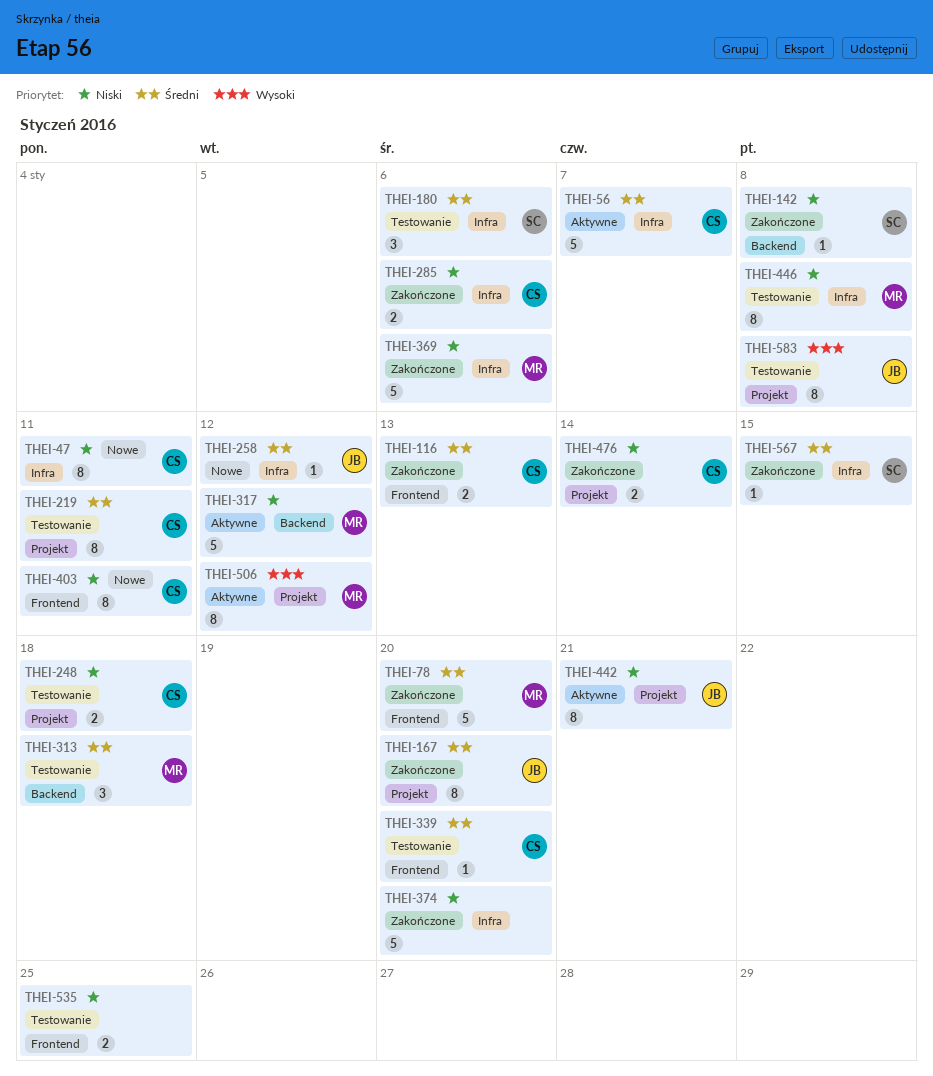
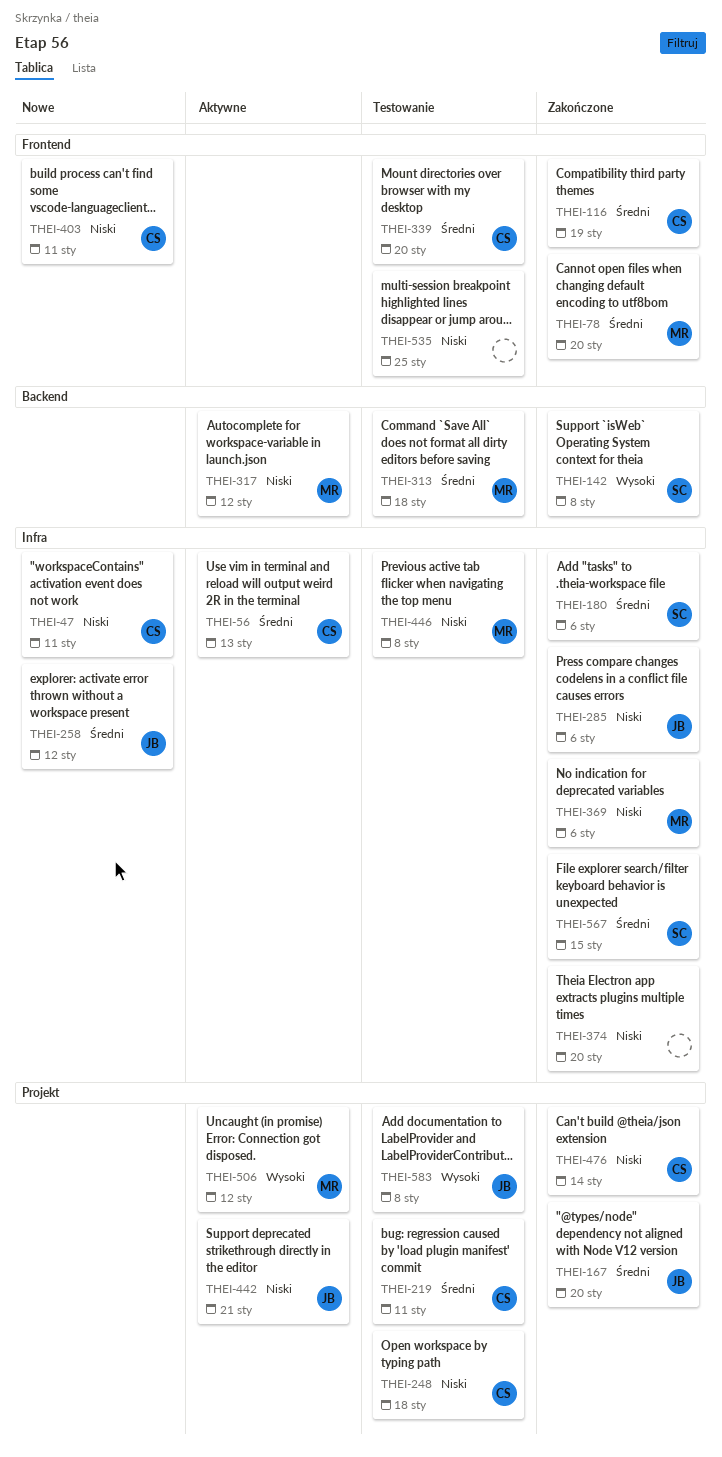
THEI-56, due: Jan 7 -> Jan 13
THEI-116, due: Jan 13 -> Jan 19
THEI-142, priority: Niski -> Wysoki
THEI-180, status: Testowanie -> Zakończone
THEI-285, owner: CS -> JB

